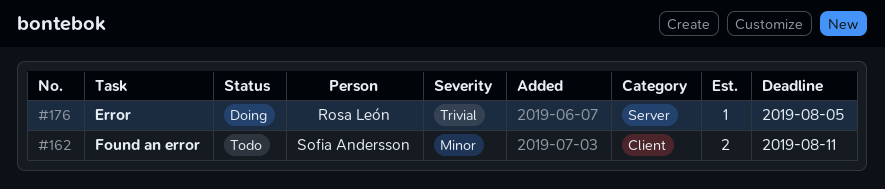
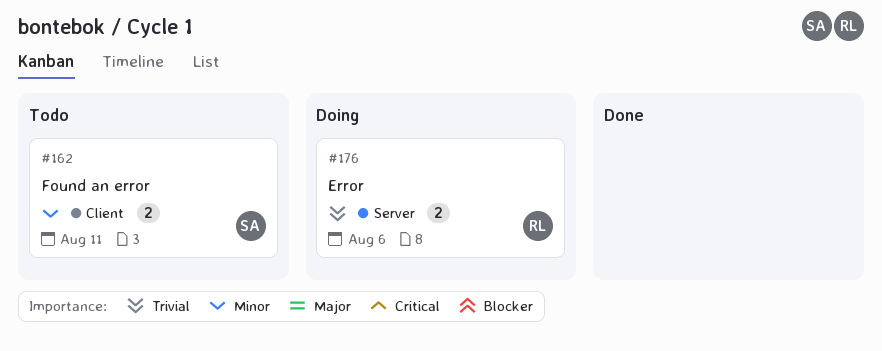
#176, estimate: 1 -> 2
#176, due: Aug 5 -> Aug 6

